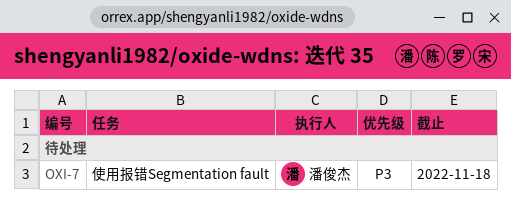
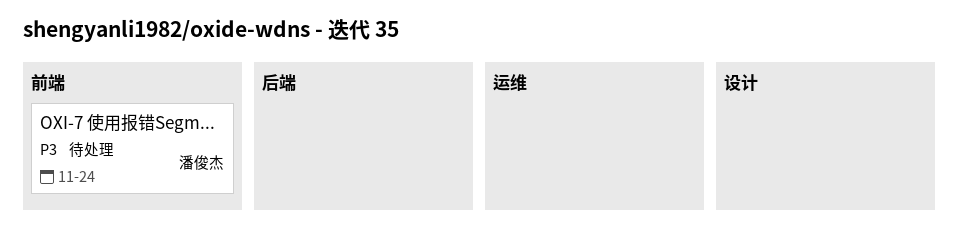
OXI-7, due: Nov 18 -> Nov 24

